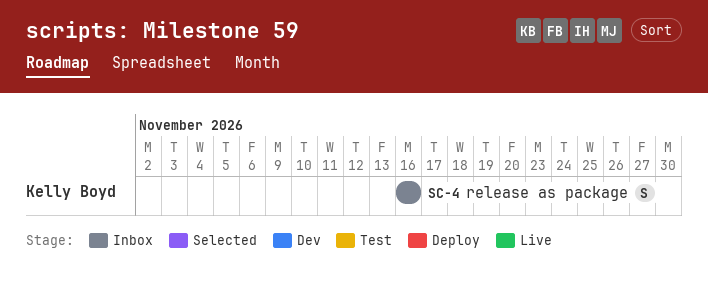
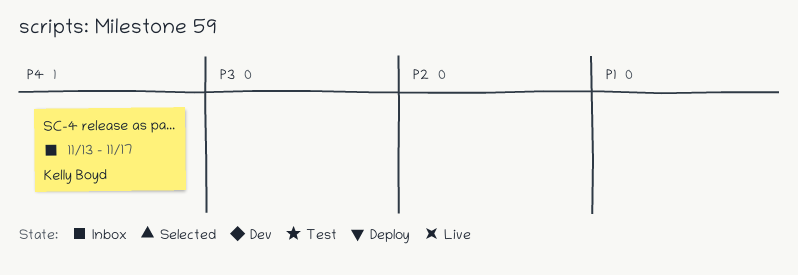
SC-4, start: Nov 16 -> Nov 13
SC-4, due: Nov 16 -> Nov 17

